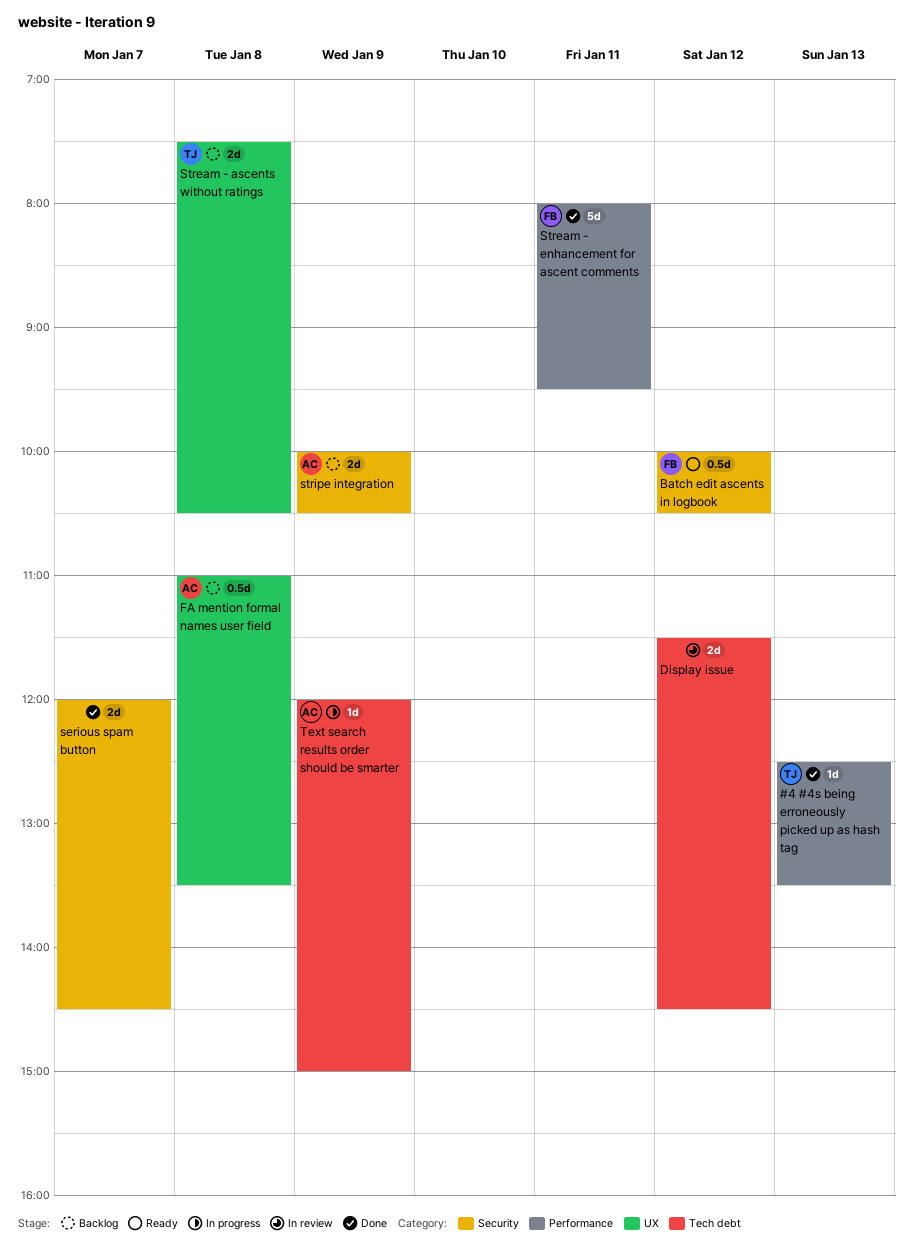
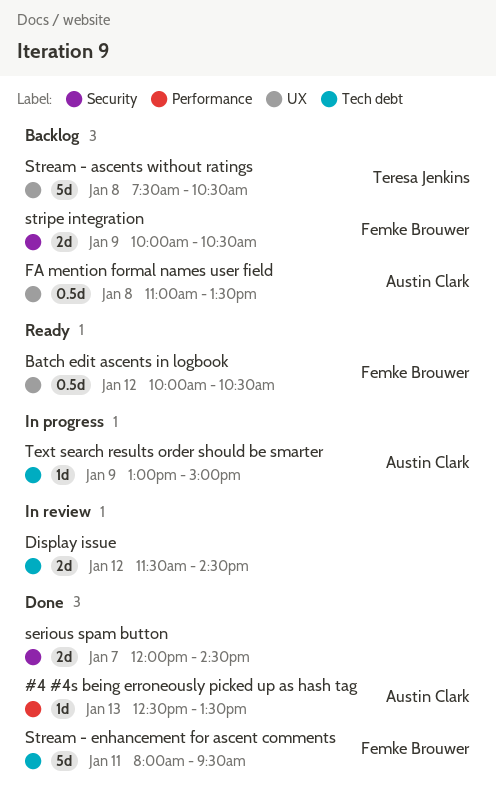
#4 #4s being erroneously picked up as hash tag, owner: Teresa Jenkins -> Austin Clark
Batch edit ascents in logbook, label: Security -> UX
Stream - ascents without ratings, estimate: 2d -> 5d
Stream - enhancement for ascent comments, label: Performance -> Tech debt
stripe integration, owner: Austin Clark -> Femke Brouwer
Text search results order should be smarter, begins: 12:00 -> 13:00

